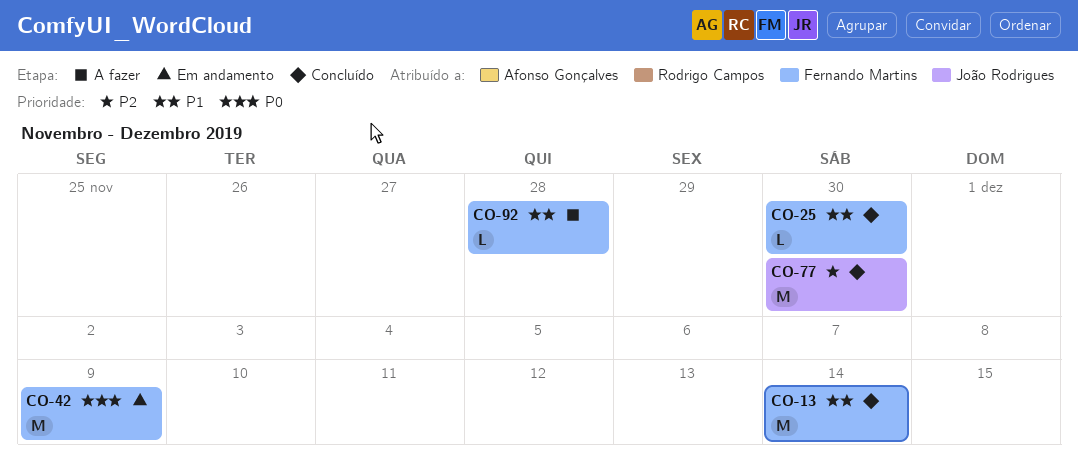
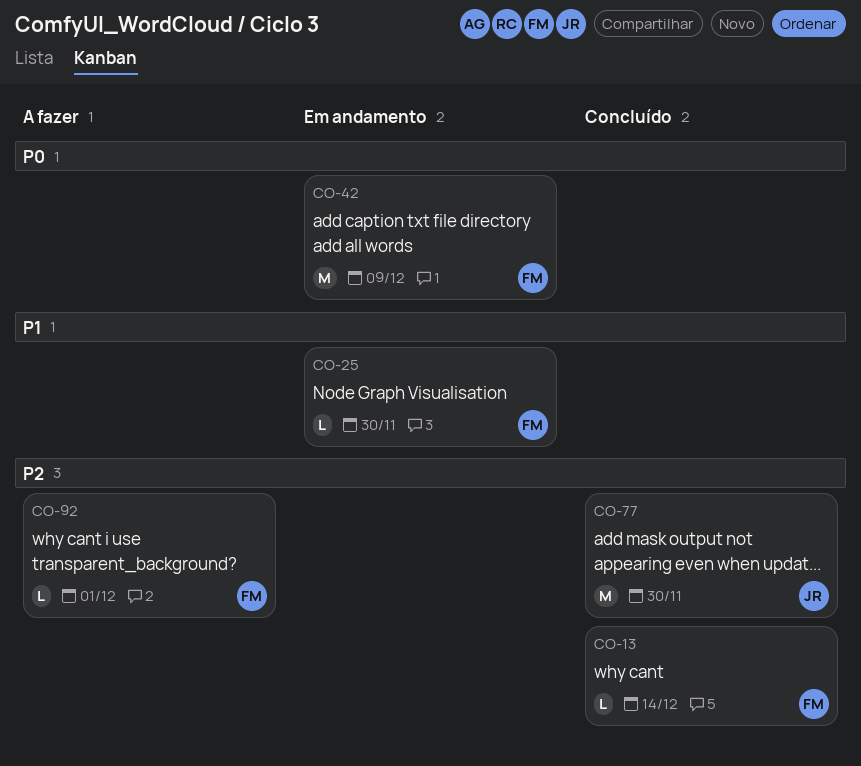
CO-13, priority: P1 -> P2
CO-13, estimate: M -> L
CO-25, status: Concluído -> Em andamento
CO-92, priority: P1 -> P2
CO-92, due: Nov 28 -> Dec 1

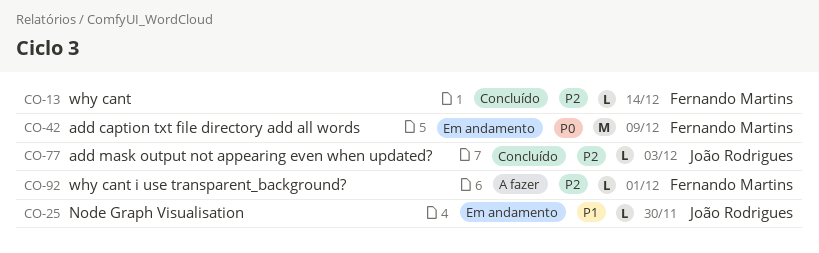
CO-25, owner: Fernando Martins -> João Rodrigues
CO-77, estimate: M -> L
CO-77, due: Nov 30 -> Dec 3

